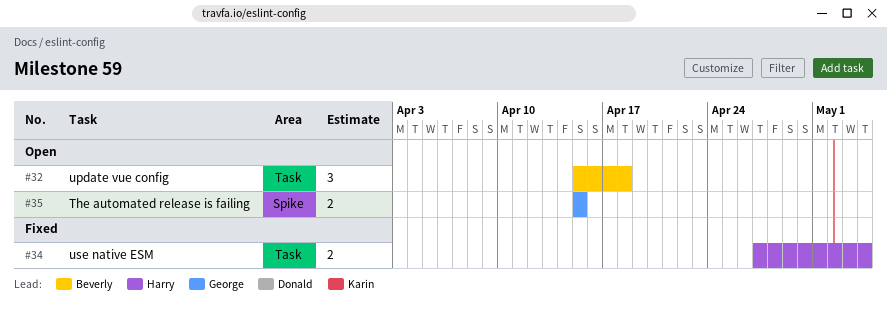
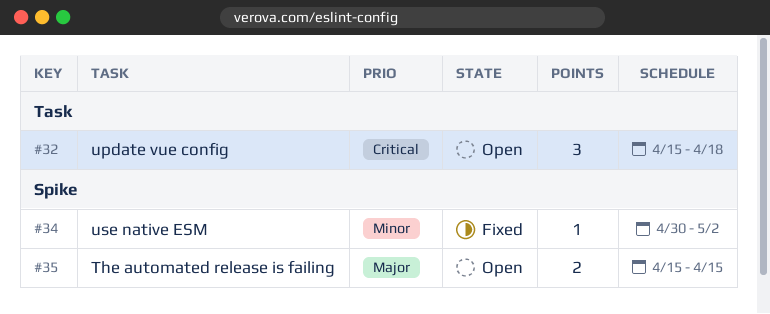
#34, label: Task -> Spike
#34, estimate: 2 -> 1
#34, start: Apr 27 -> Apr 30
#34, due: May 4 -> May 2

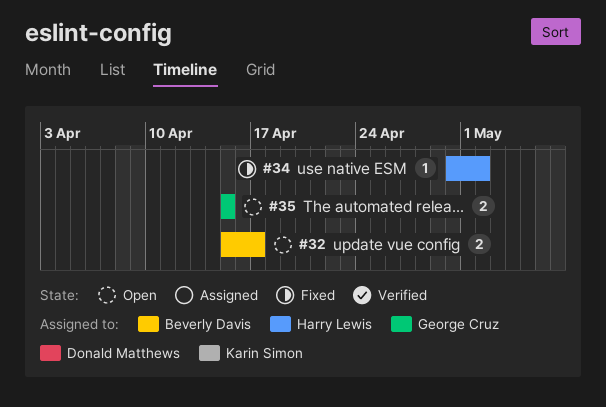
#32, estimate: 3 -> 2
#32, due: Apr 18 -> Apr 17

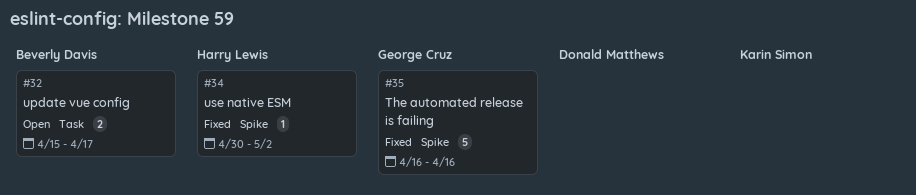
#35, status: Open -> Fixed
#35, estimate: 2 -> 5
#35, start: Apr 15 -> Apr 16
#35, due: Apr 15 -> Apr 16

